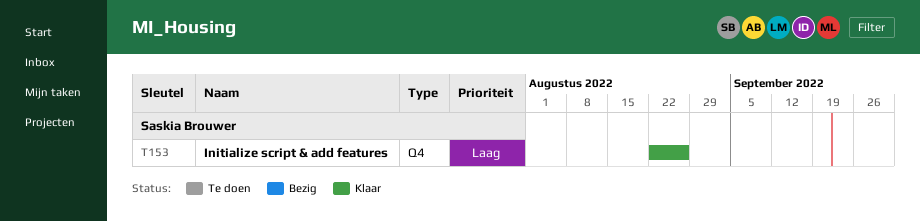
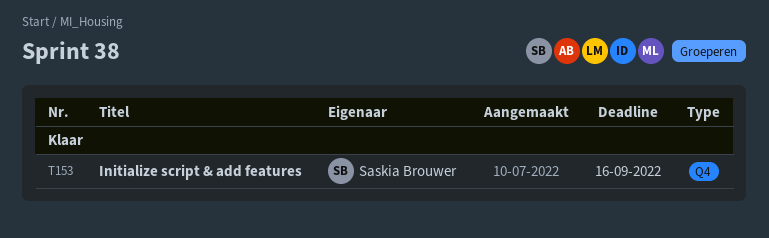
T153, due: Aug 26 -> Sep 16

